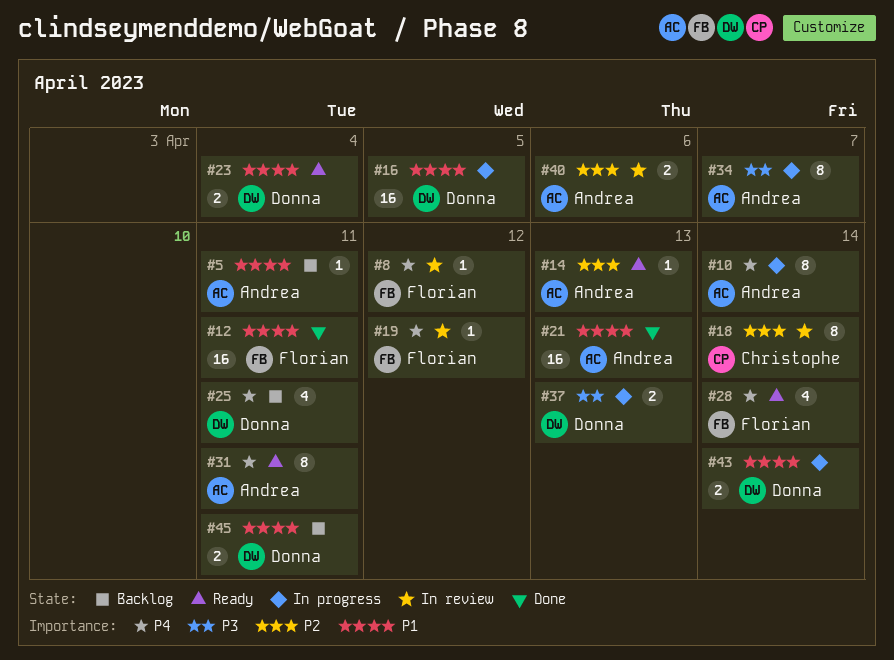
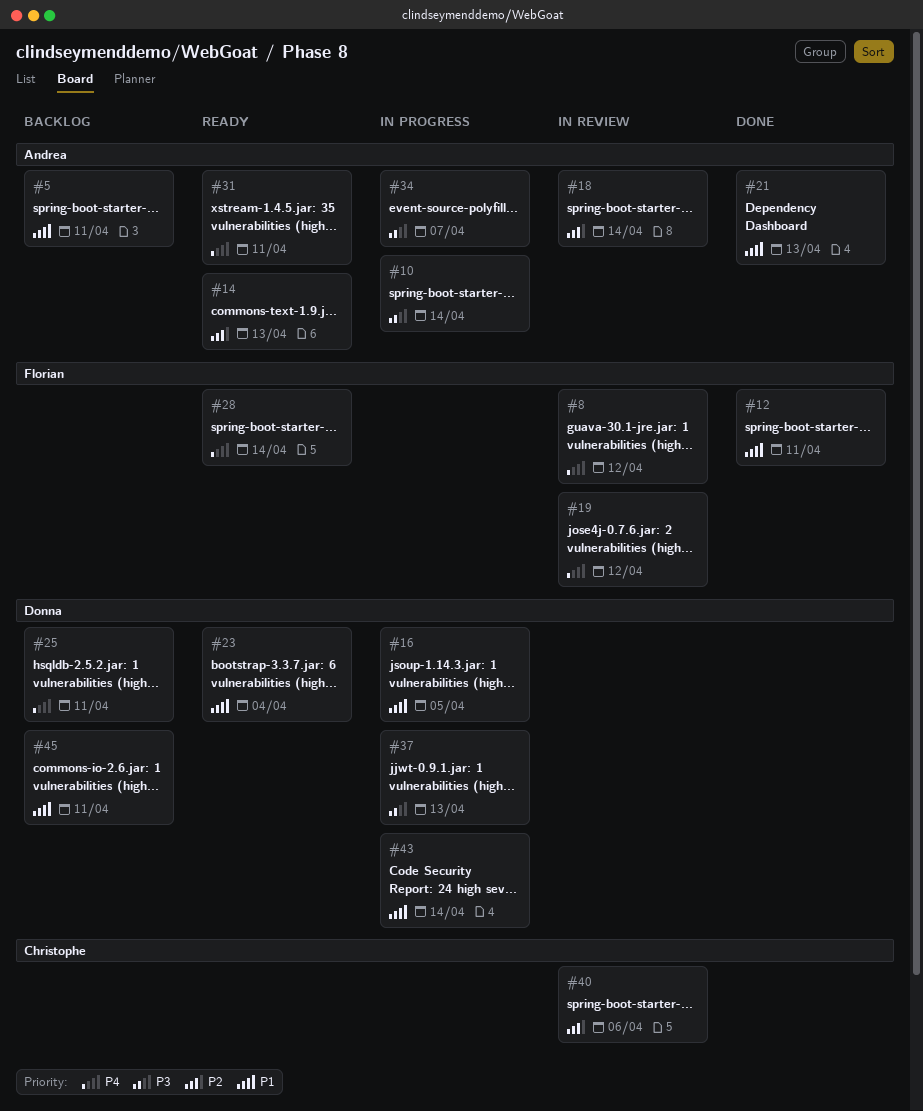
#10, priority: P4 -> P3
#18, owner: Christophe -> Andrea
#40, owner: Andrea -> Christophe

